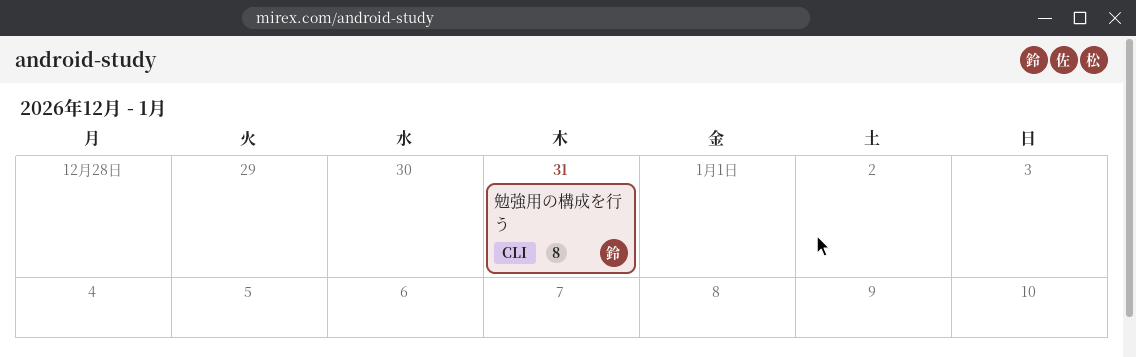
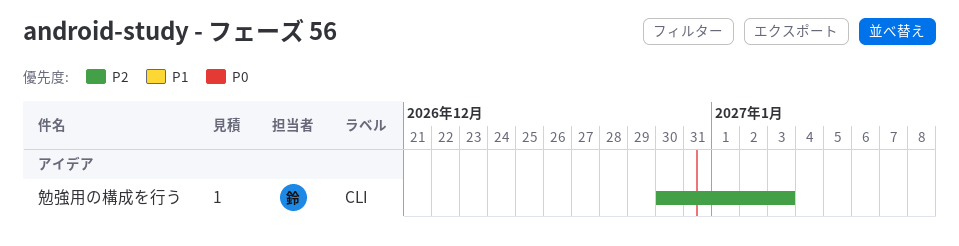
勉強用の構成を行う, estimate: 8 -> 1
勉強用の構成を行う, due: Dec 31 -> Jan 3

